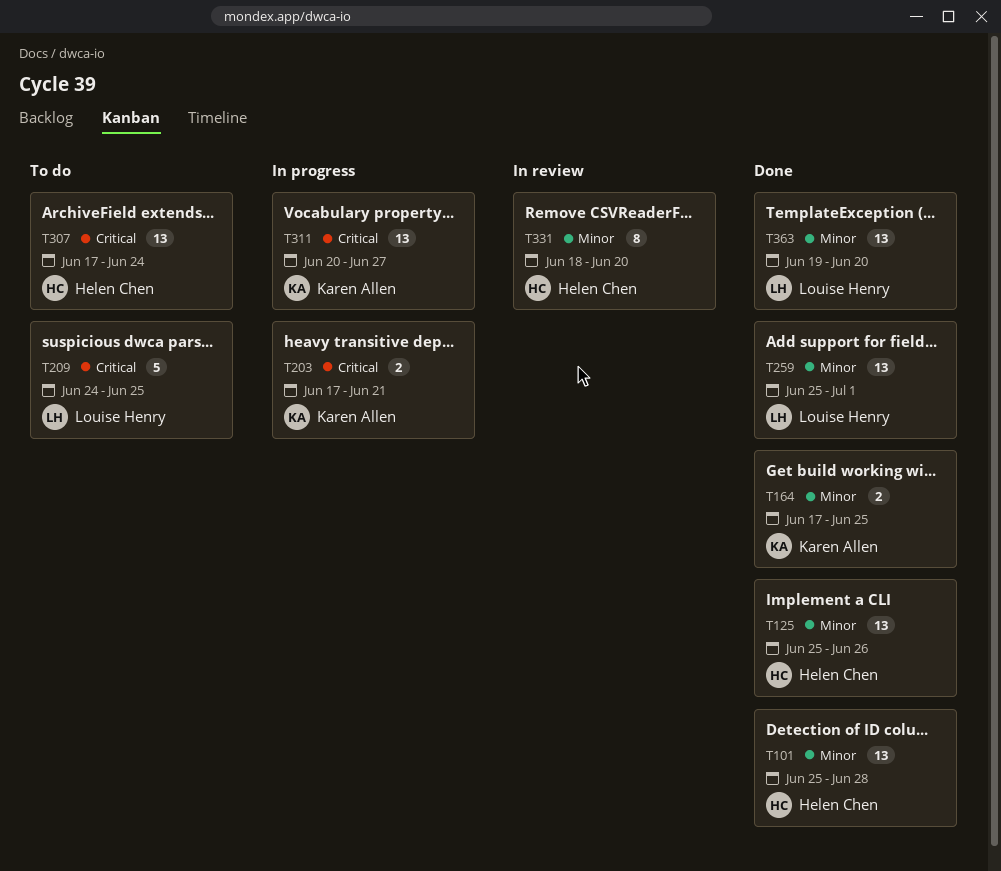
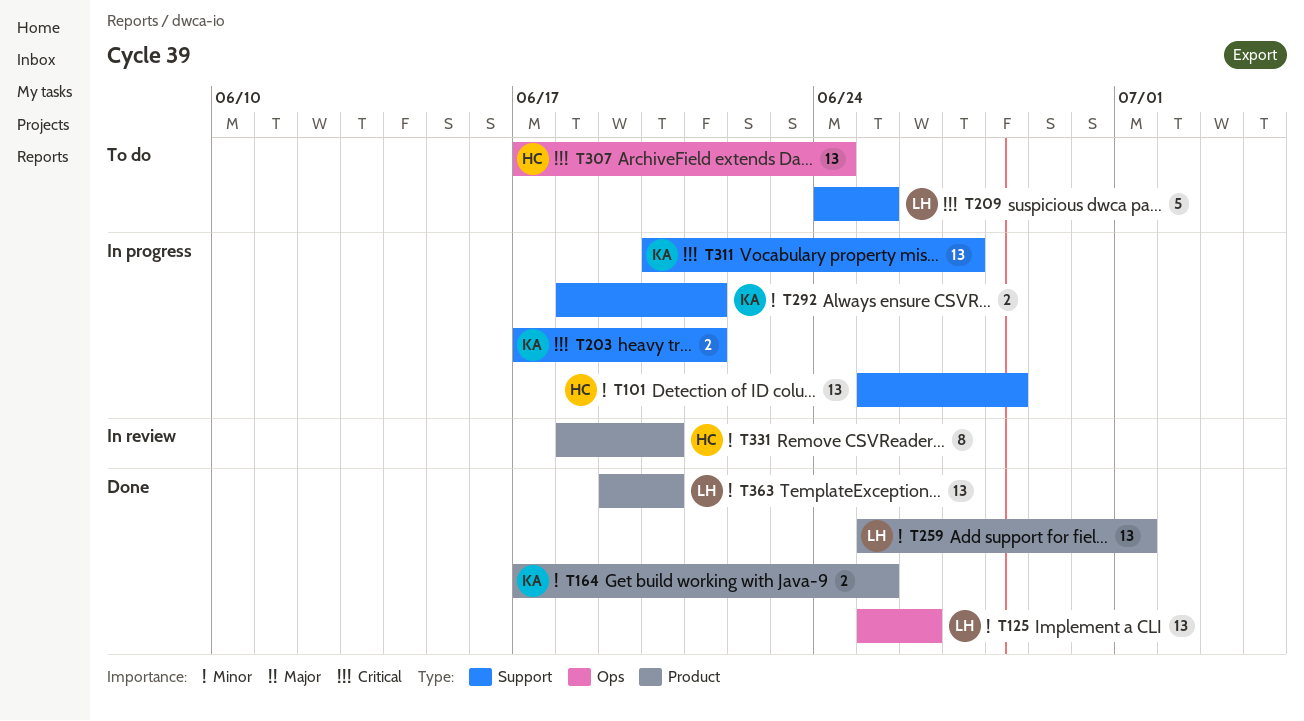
T101, status: Done -> In progress
T125, owner: Helen Chen -> Louise Henry
T292: none -> present

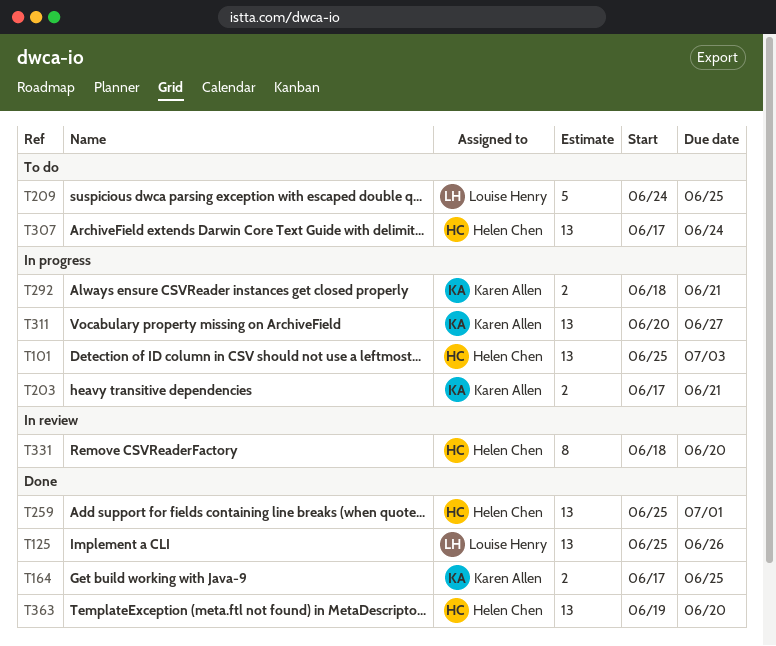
T101, due: Jun 28 -> Jul 3
T259, owner: Louise Henry -> Helen Chen
T363, owner: Louise Henry -> Helen Chen

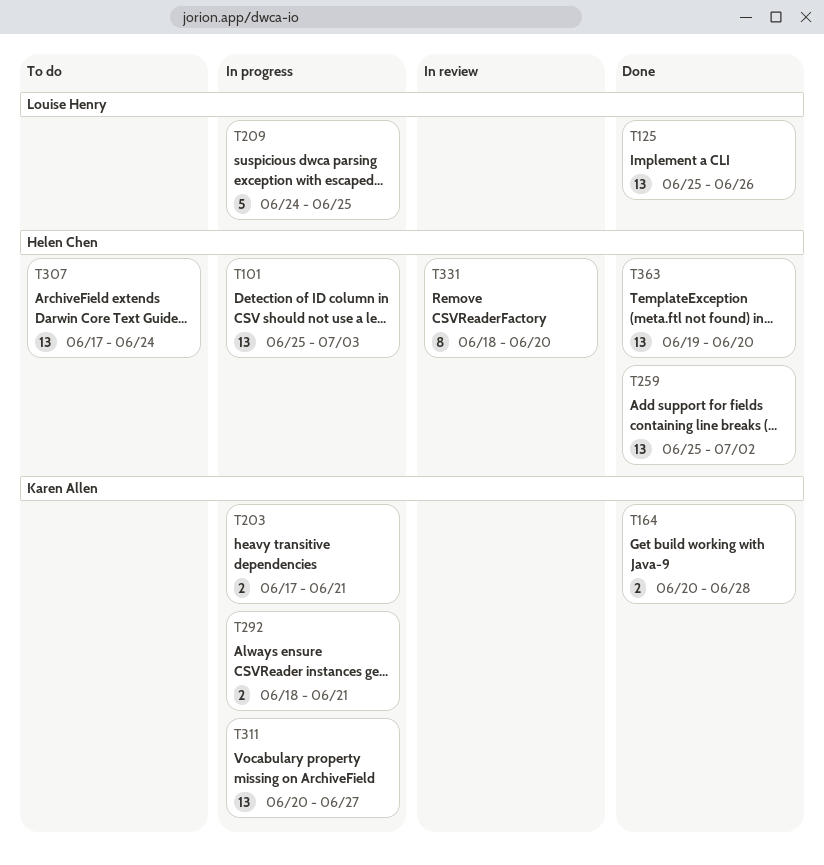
T164, start: Jun 17 -> Jun 20
T164, due: Jun 25 -> Jun 28
T209, status: To do -> In progress
T259, due: Jul 1 -> Jul 2

